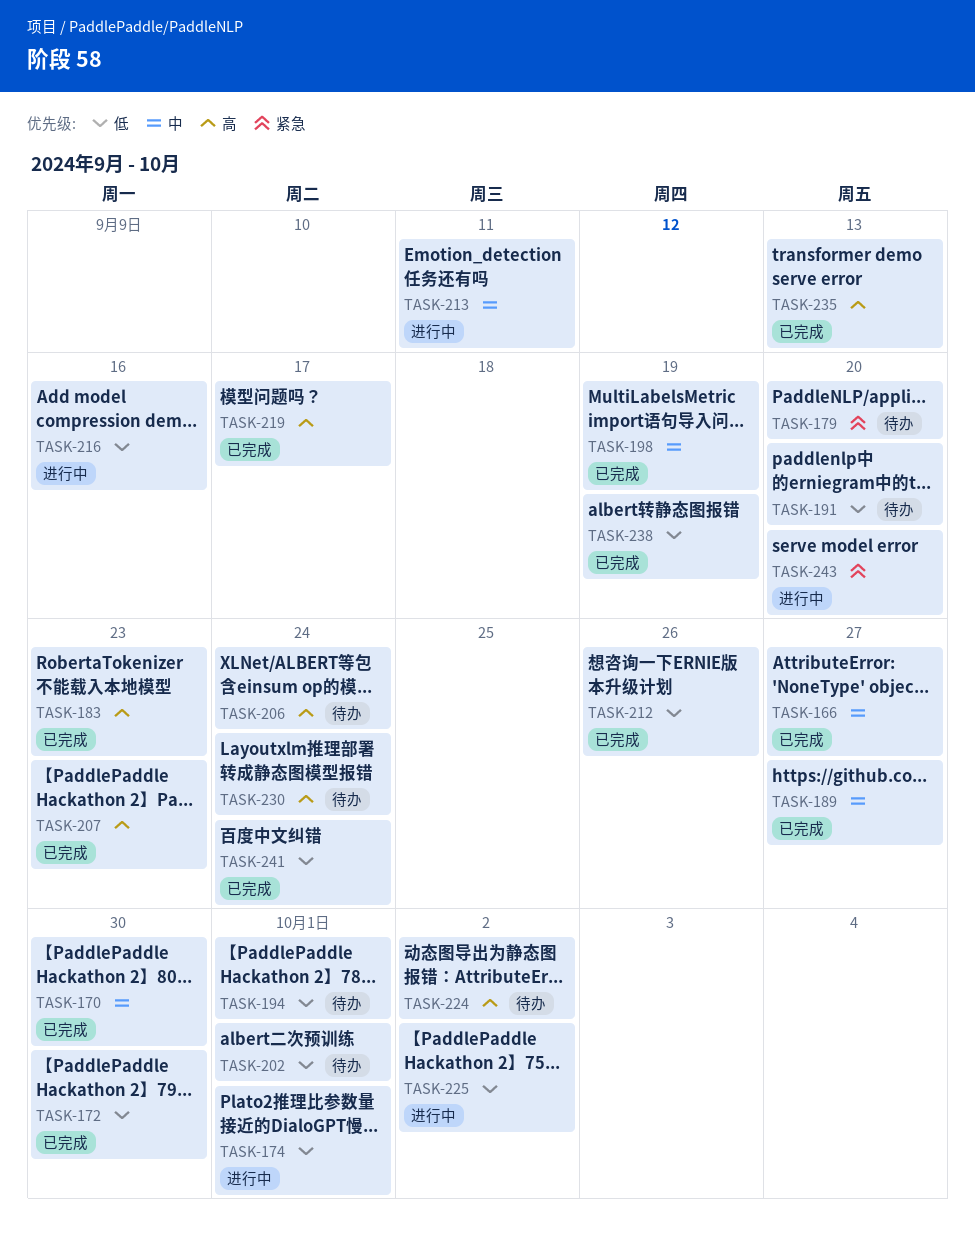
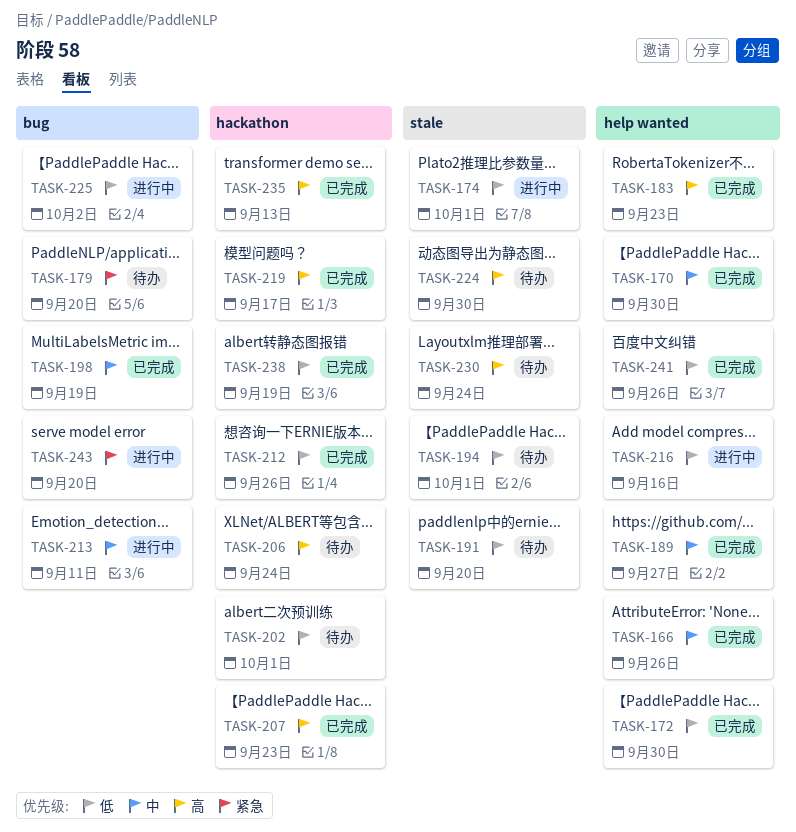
TASK-166, due: Sep 27 -> Sep 26
TASK-224, due: Oct 2 -> Sep 30
TASK-241, due: Sep 24 -> Sep 26

